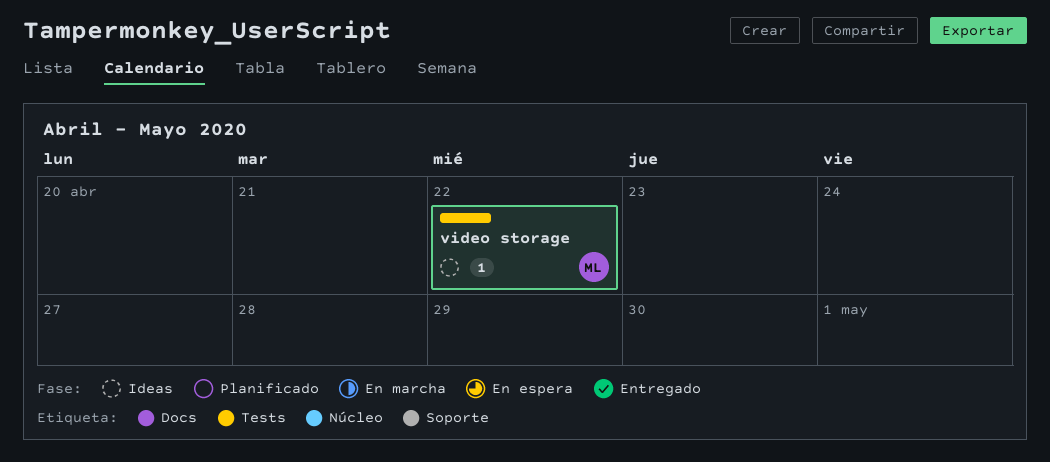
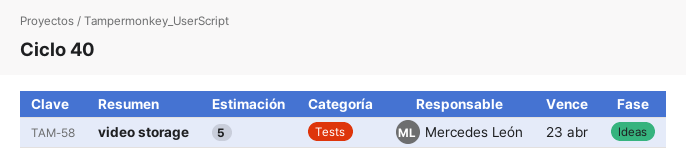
video storage, estimate: 1 -> 5
video storage, due: Apr 22 -> Apr 23

